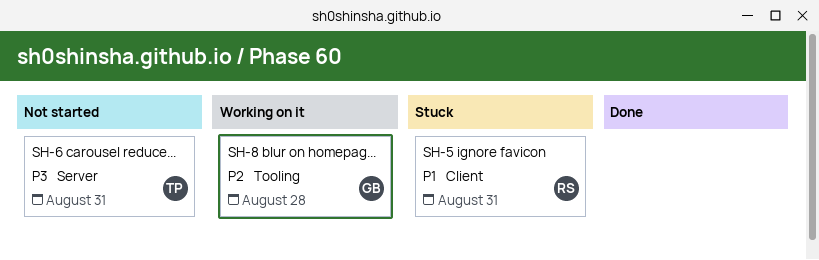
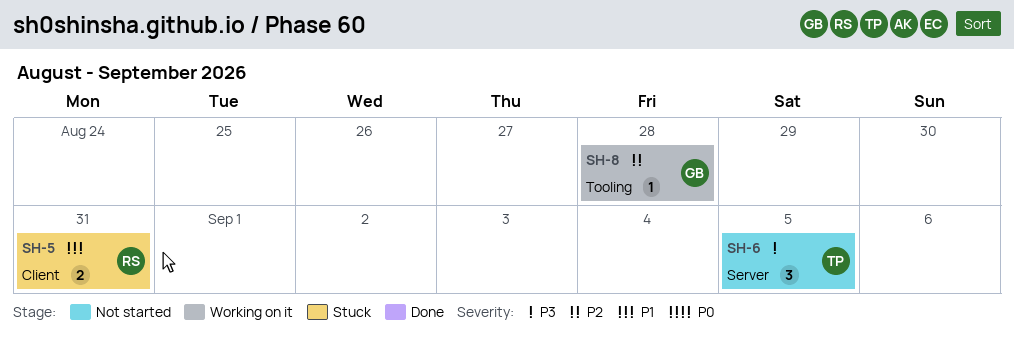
SH-6, due: Aug 31 -> Sep 5

